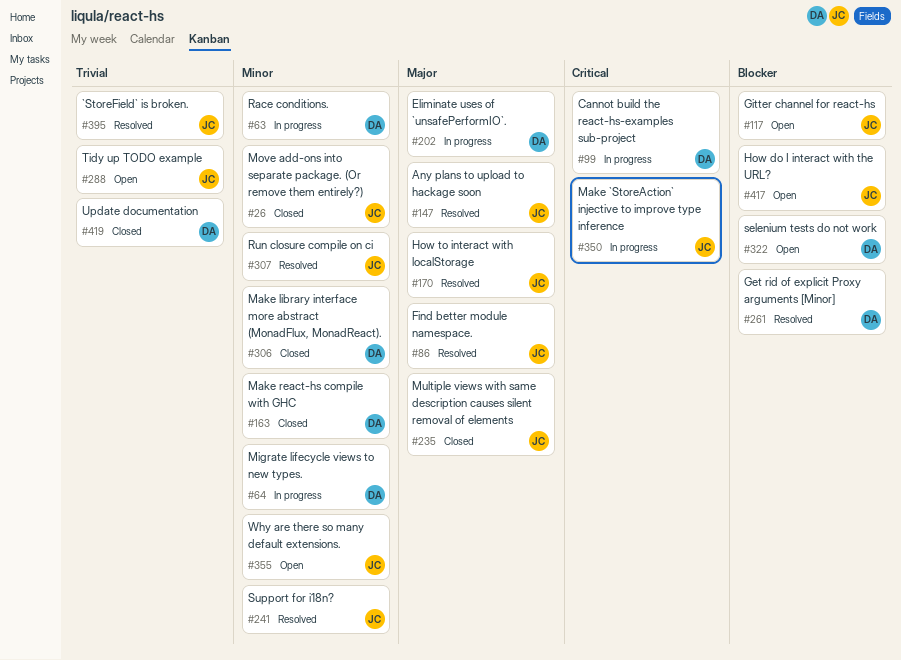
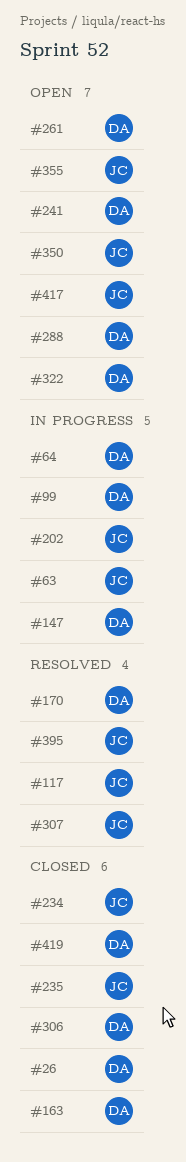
#26, owner: JC -> DA
#63, owner: DA -> JC
#86: present -> none
#117, status: Open -> Resolved
#147, status: Resolved -> In progress
#147, owner: JC -> DA
#170, owner: JC -> DA
#202, owner: DA -> JC
#234: none -> present
#241, status: Resolved -> Open
#241, owner: JC -> DA
#261, status: Resolved -> Open
#288, owner: JC -> DA
#350, status: In progress -> Open

